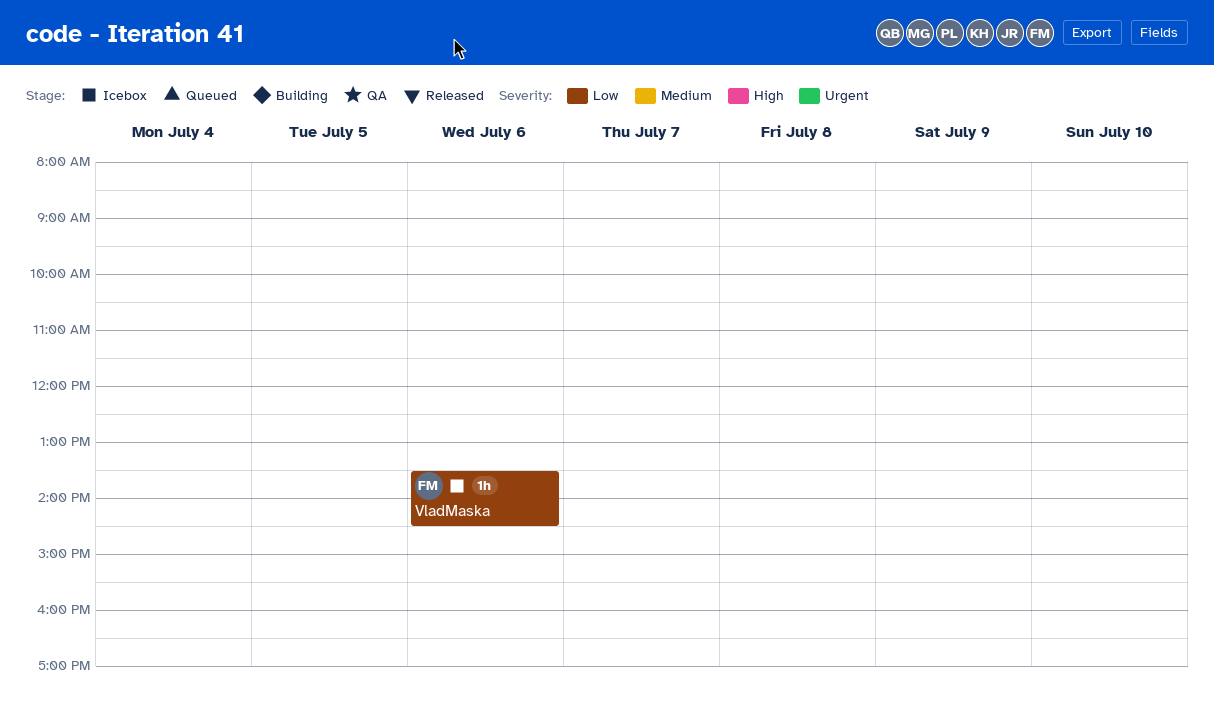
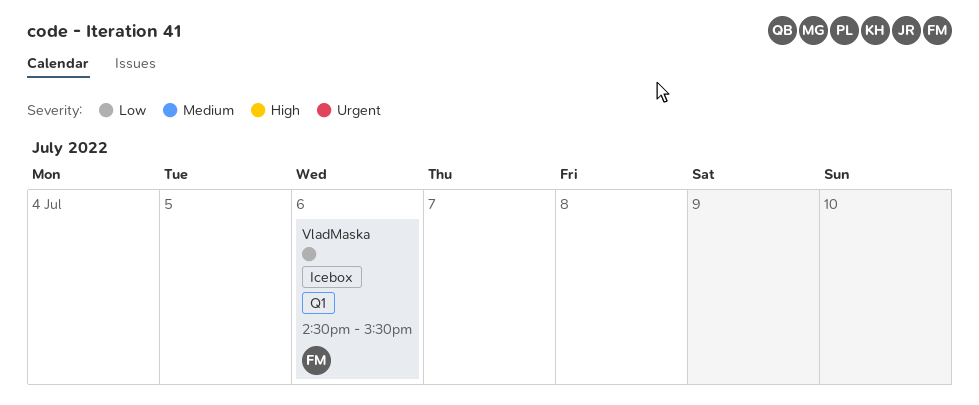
VladMaska, begins: 13:30 -> 14:30
VladMaska, ends: 14:30 -> 15:30

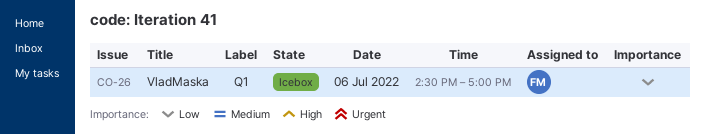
VladMaska, ends: 15:30 -> 17:00

